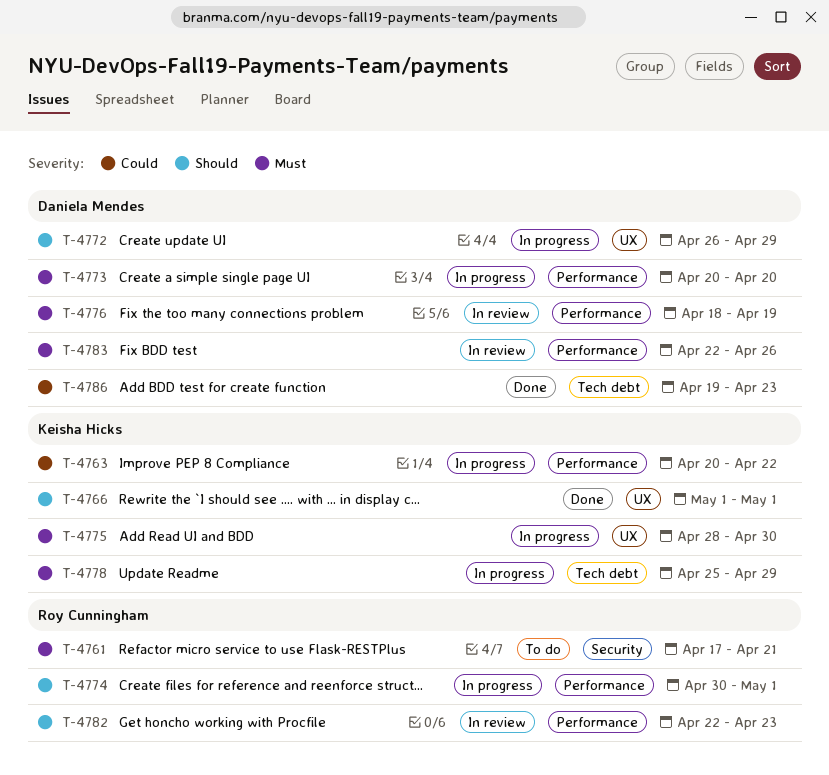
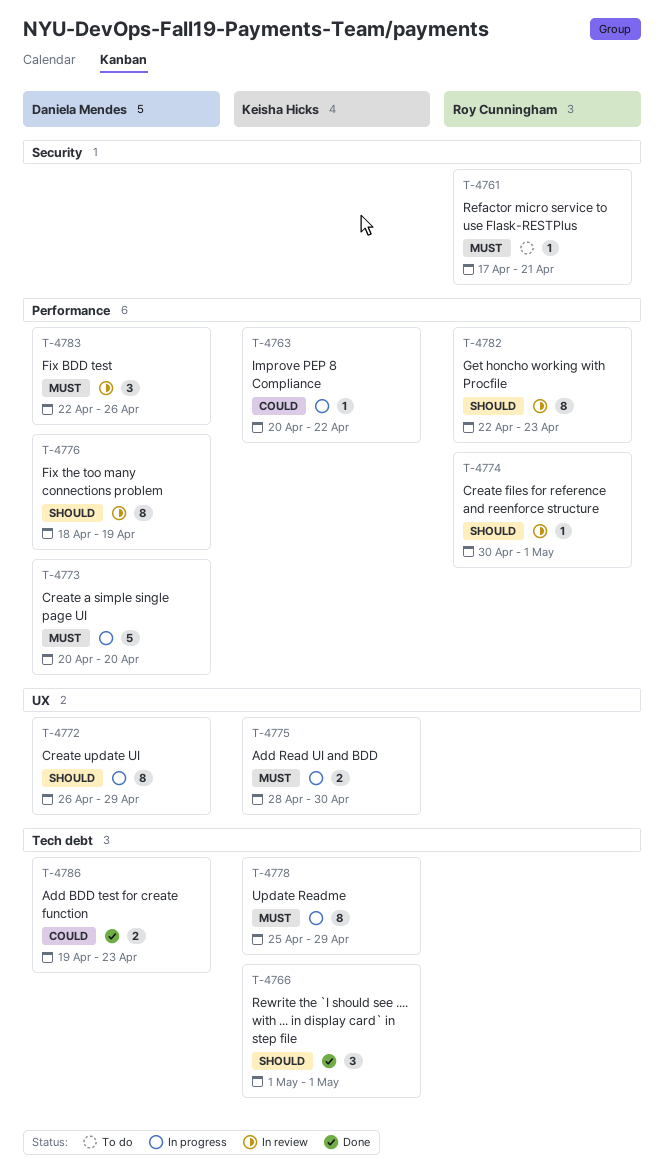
T-4766, label: UX -> Tech debt
T-4774, status: In progress -> In review
T-4776, priority: Must -> Should

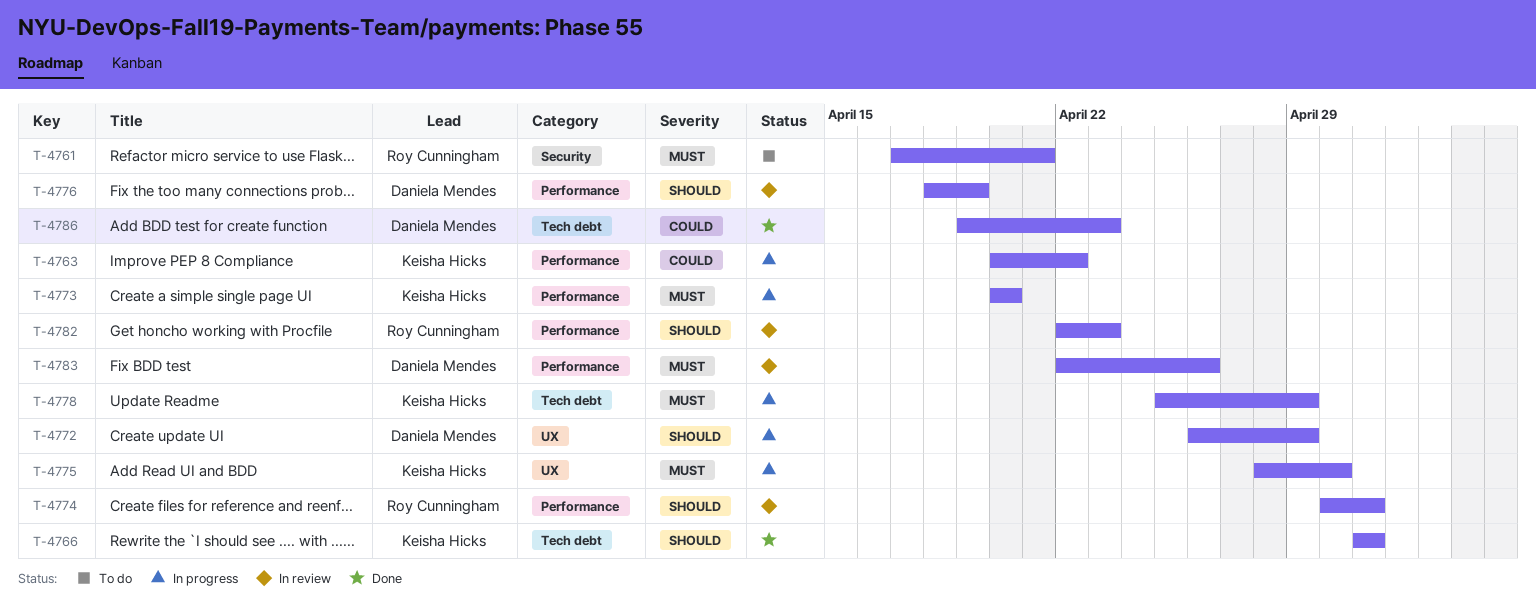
T-4773, owner: Daniela Mendes -> Keisha Hicks

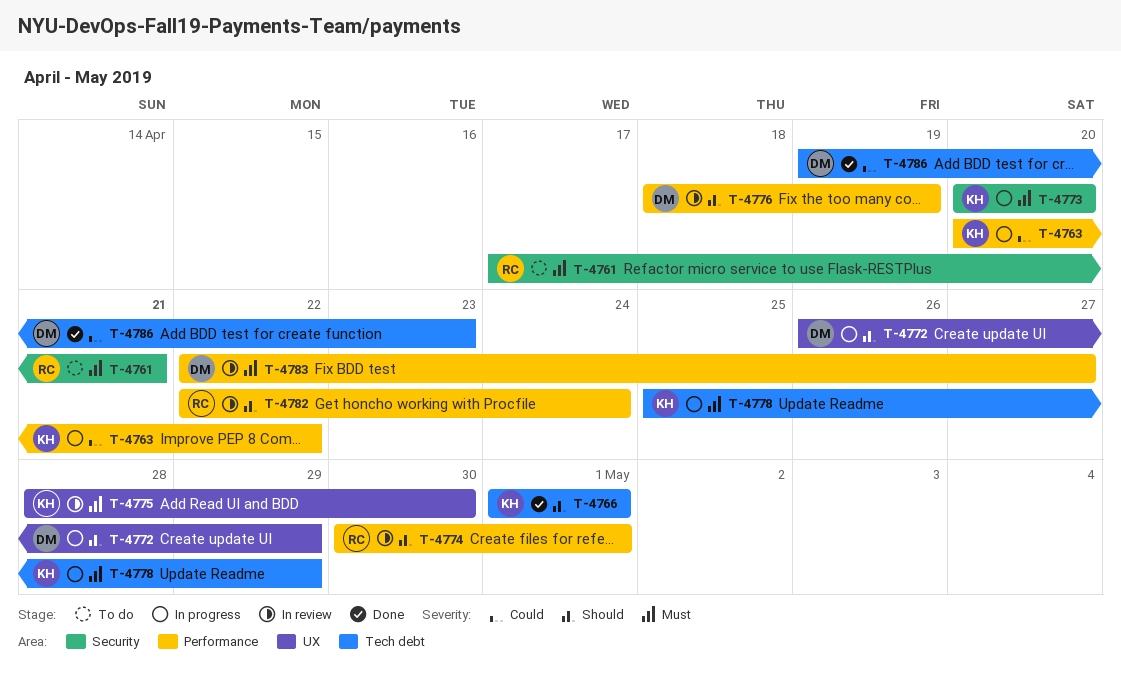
T-4773, label: Performance -> Security
T-4775, status: In progress -> In review
T-4782, due: Apr 23 -> Apr 24
T-4783, due: Apr 26 -> Apr 27

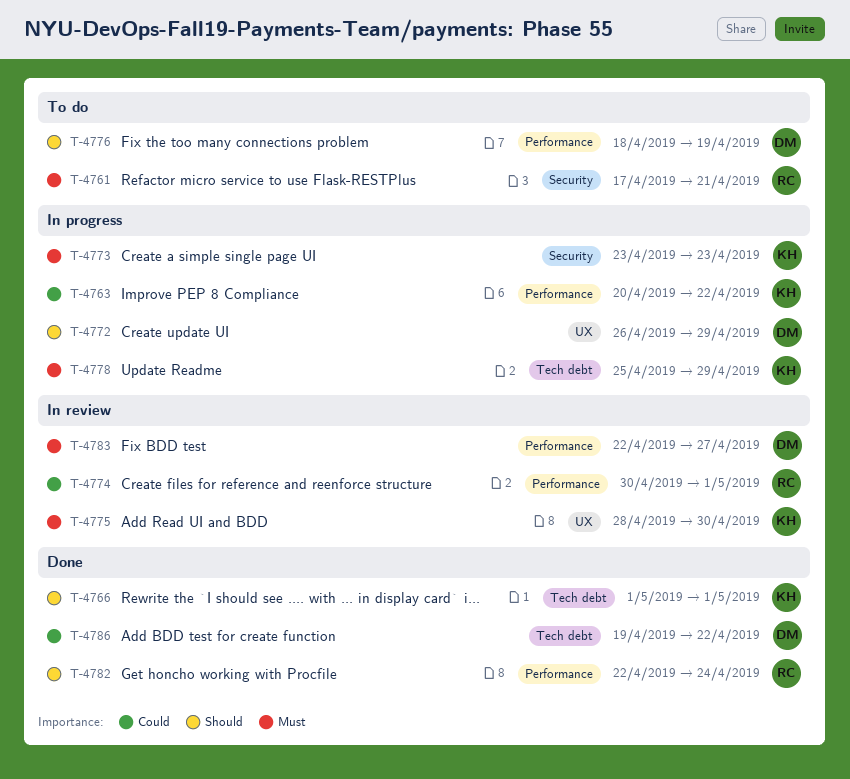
T-4773, start: Apr 20 -> Apr 23
T-4773, due: Apr 20 -> Apr 23
T-4774, priority: Should -> Could
T-4776, status: In review -> To do
T-4782, status: In review -> Done
T-4786, due: Apr 23 -> Apr 22

